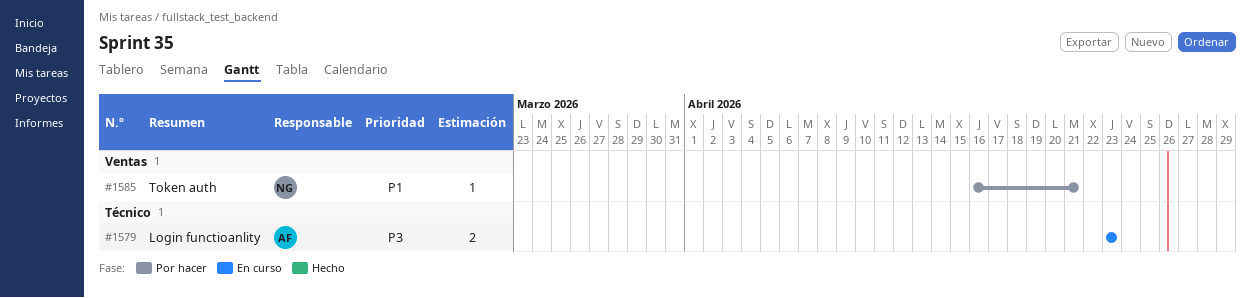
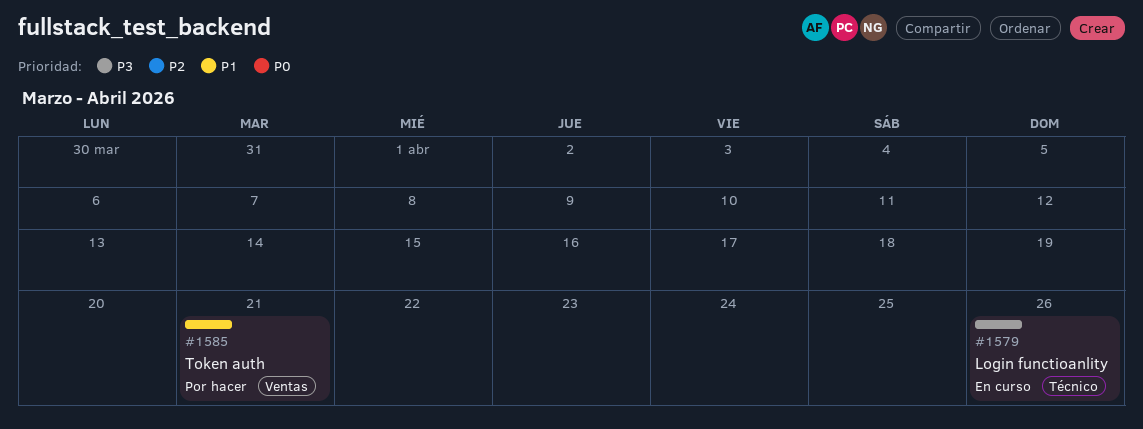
#1579, due: Apr 23 -> Apr 26

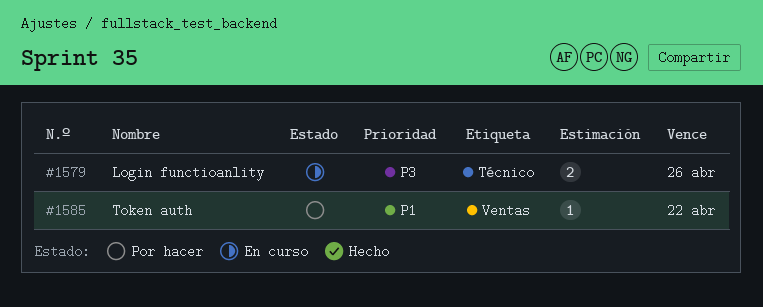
#1585, due: Apr 21 -> Apr 22

